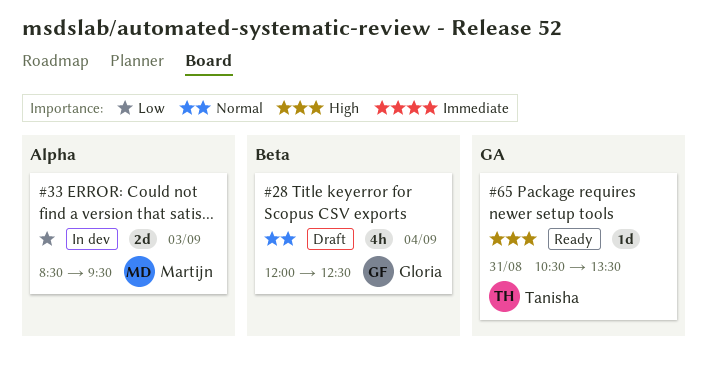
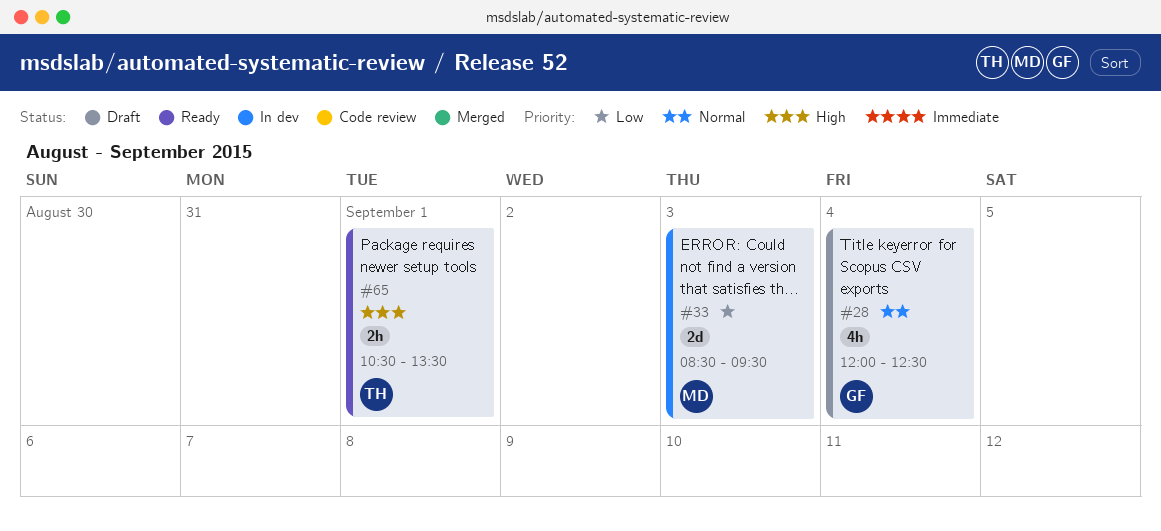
#65, estimate: 1d -> 2h
#65, day: Aug 31 -> Sep 1

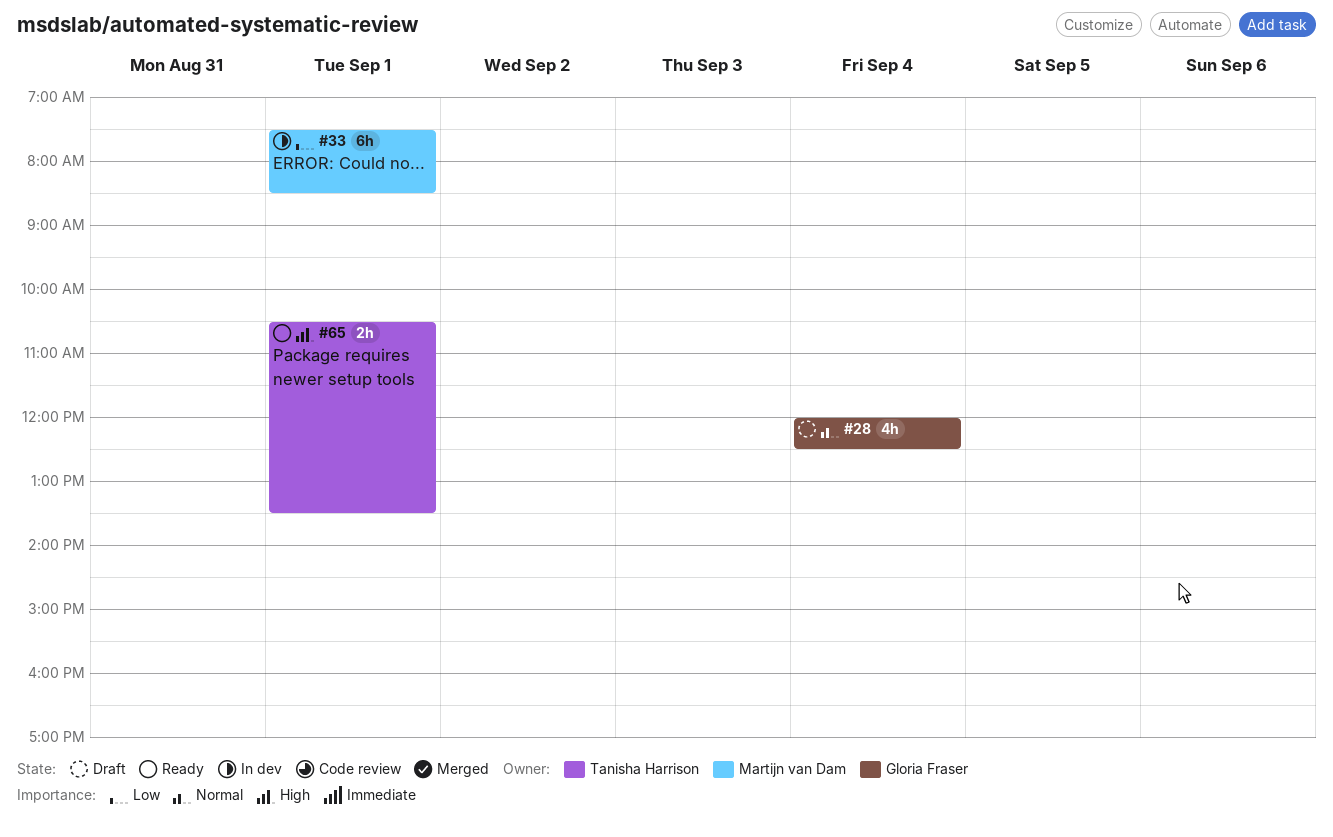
#33, estimate: 2d -> 6h
#33, day: Sep 3 -> Sep 1
#33, begins: 08:30 -> 07:30
#33, ends: 09:30 -> 08:30

